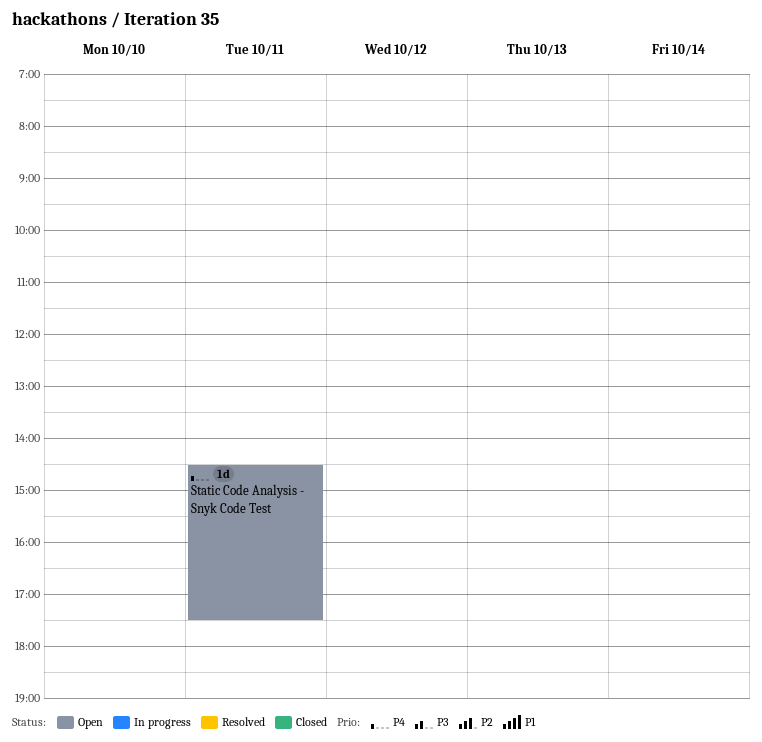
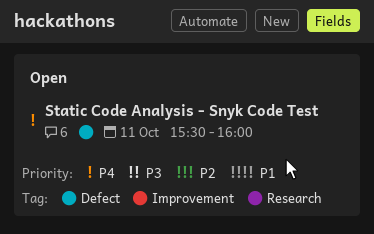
Static Code Analysis - Snyk Code Test, begins: 14:30 -> 15:30
Static Code Analysis - Snyk Code Test, ends: 17:30 -> 16:00

